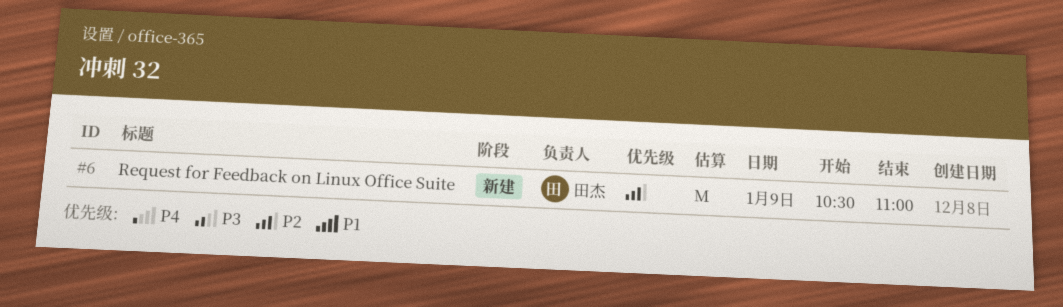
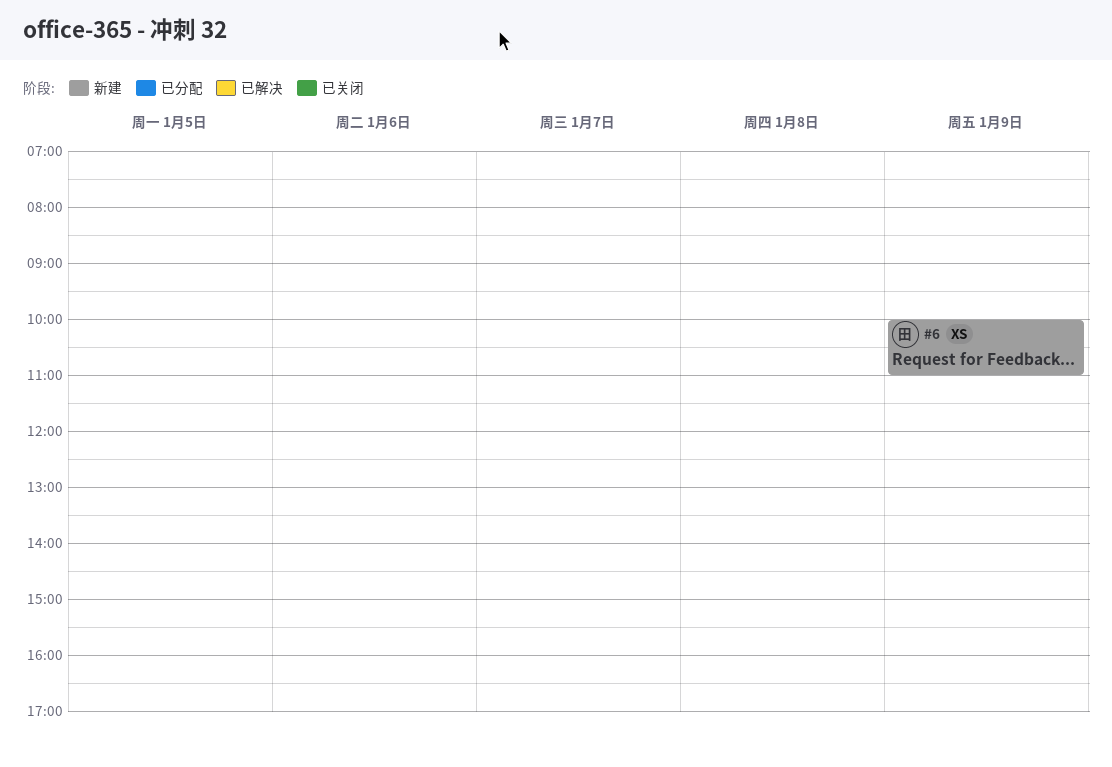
#6, estimate: M -> XS
#6, begins: 10:30 -> 10:00

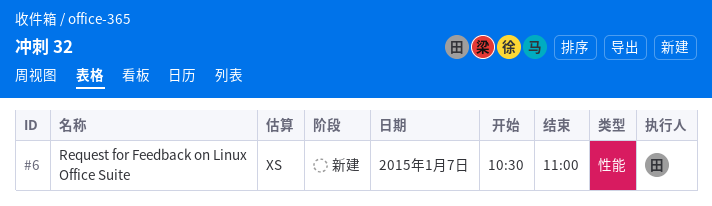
#6, day: Jan 9 -> Jan 7
#6, begins: 10:00 -> 10:30

